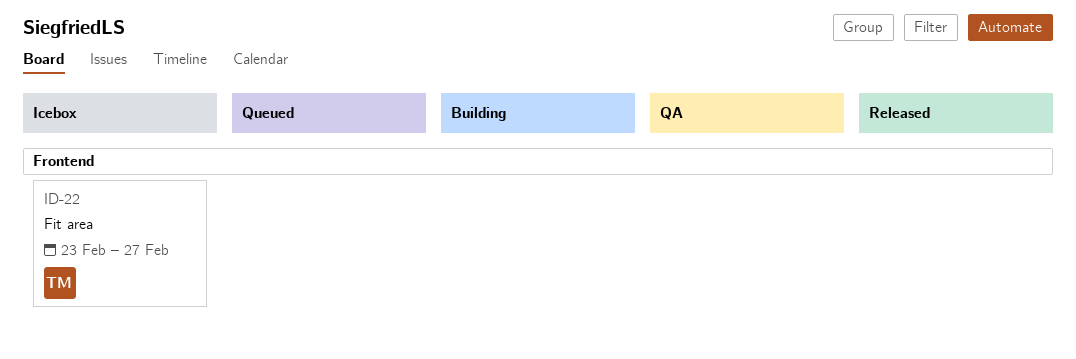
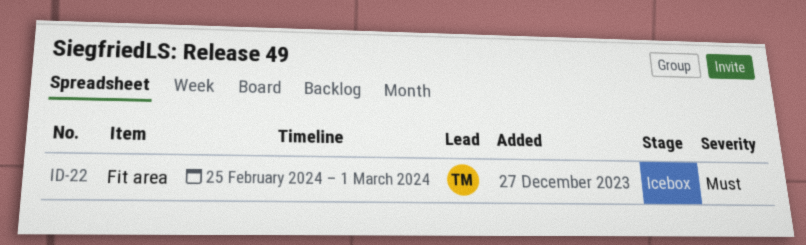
ID-22, start: Feb 23 -> Feb 25
ID-22, due: Feb 27 -> Mar 1

